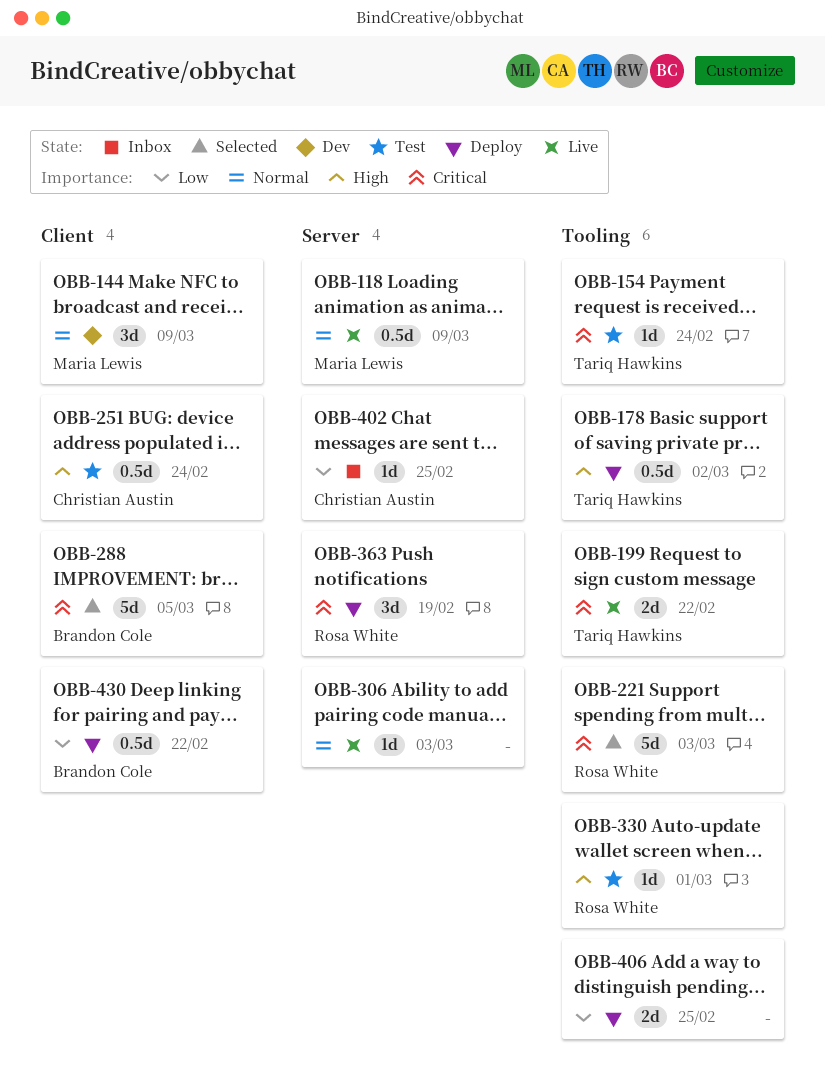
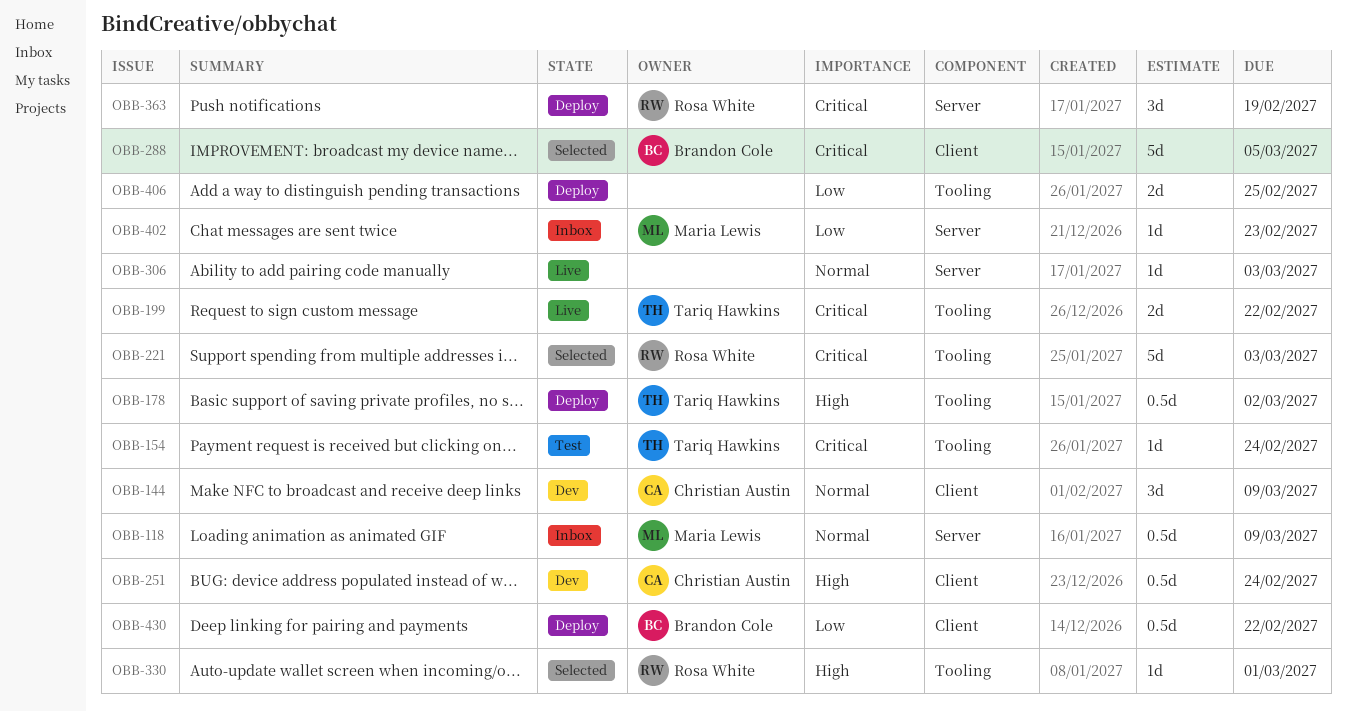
OBB-118, status: Live -> Inbox
OBB-144, owner: Maria Lewis -> Christian Austin
OBB-251, status: Test -> Dev
OBB-330, status: Test -> Selected
OBB-402, owner: Christian Austin -> Maria Lewis
OBB-402, due: Feb 25 -> Feb 23

